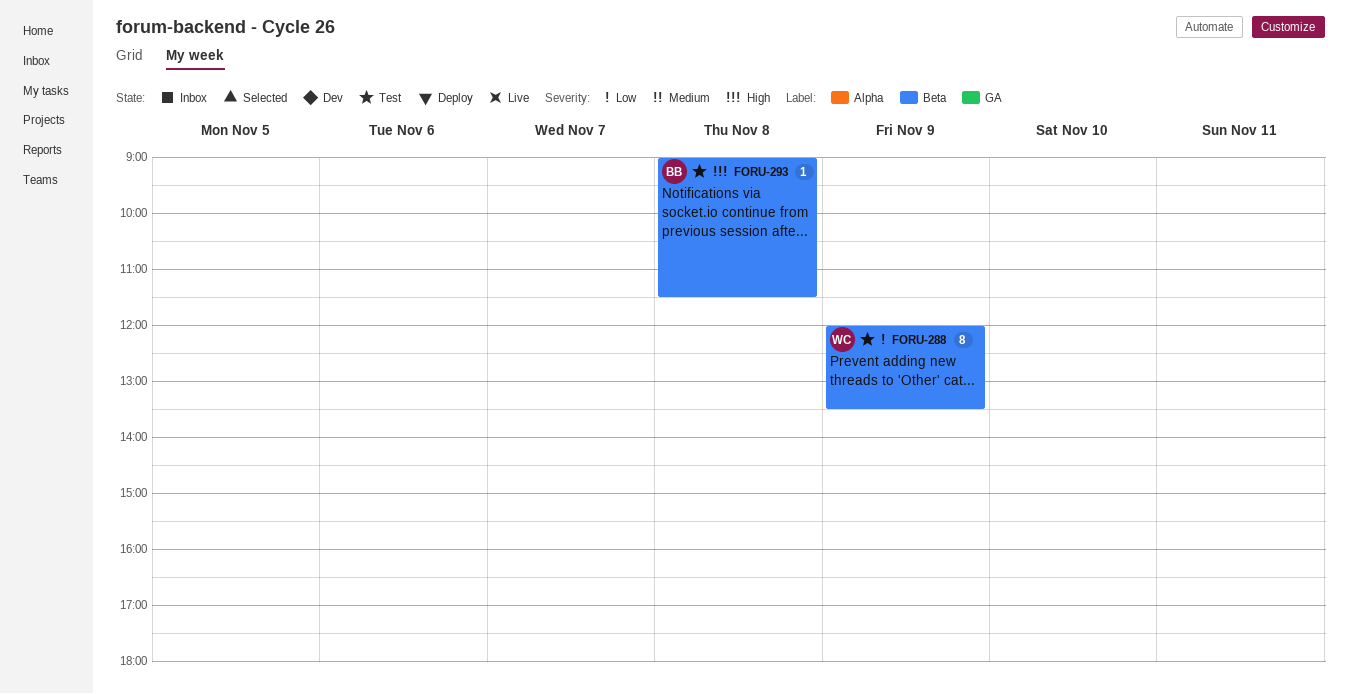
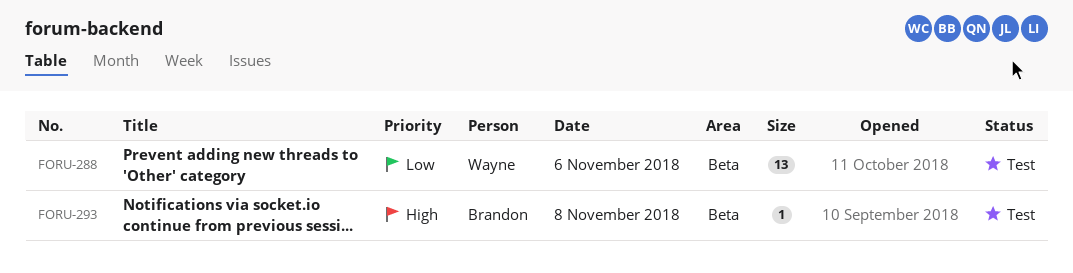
FORU-288, estimate: 8 -> 13
FORU-288, day: Nov 9 -> Nov 6

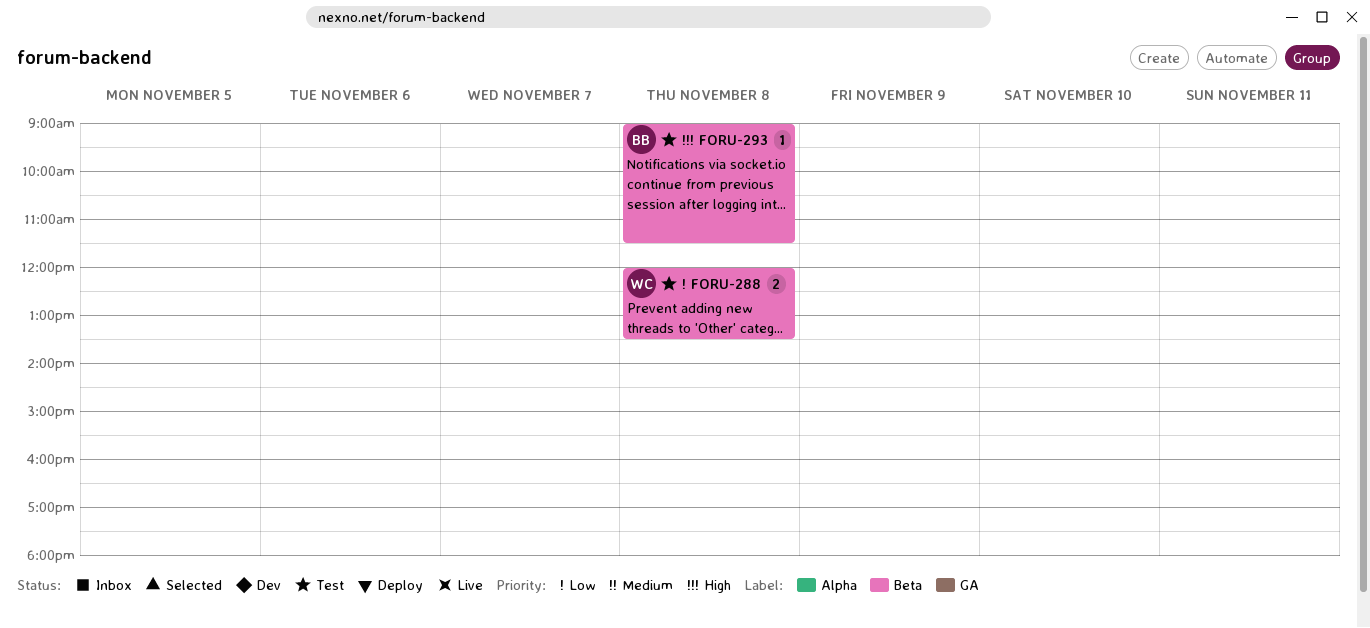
FORU-288, estimate: 13 -> 2
FORU-288, day: Nov 6 -> Nov 8

